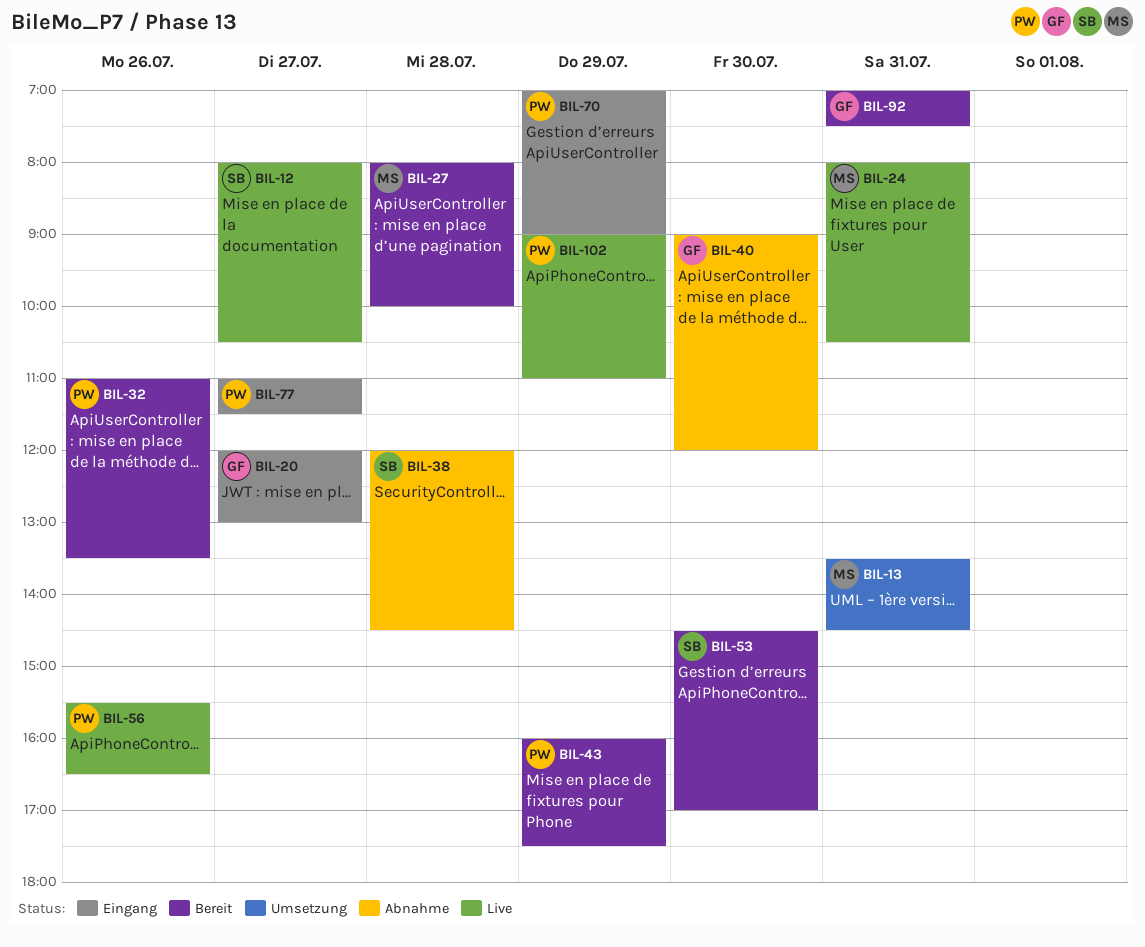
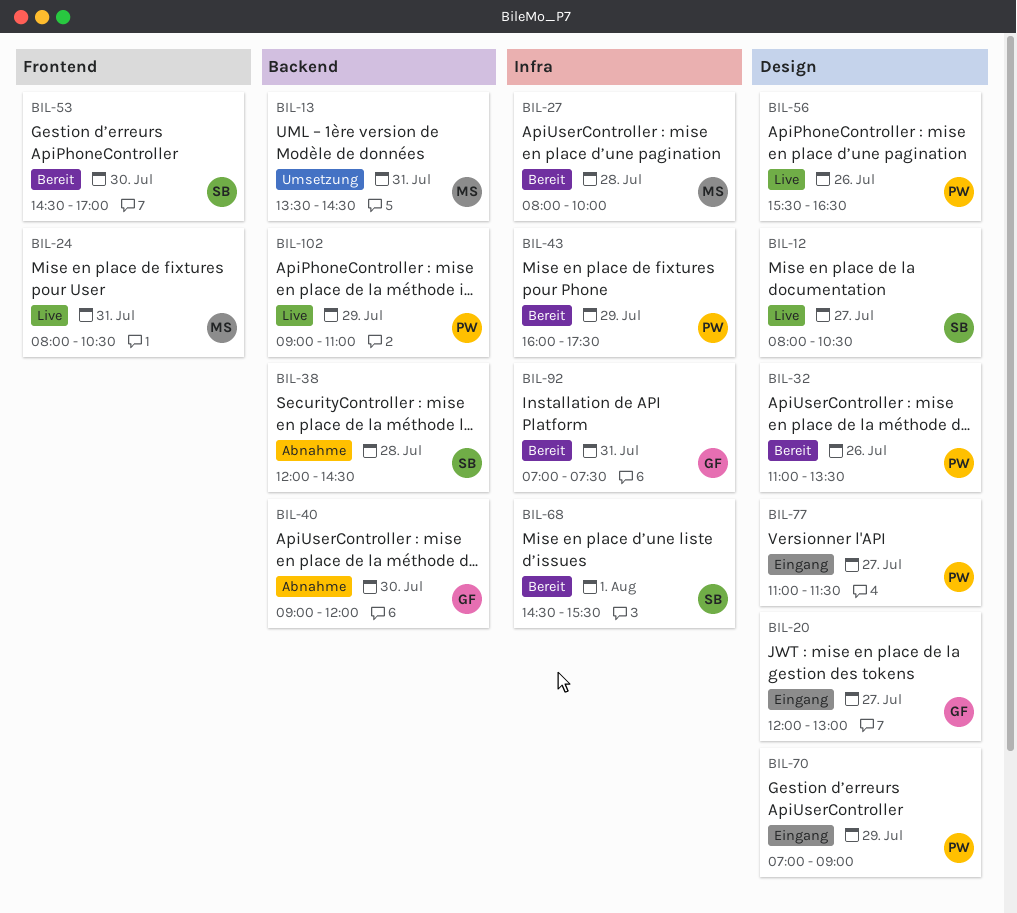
BIL-68: none -> present

